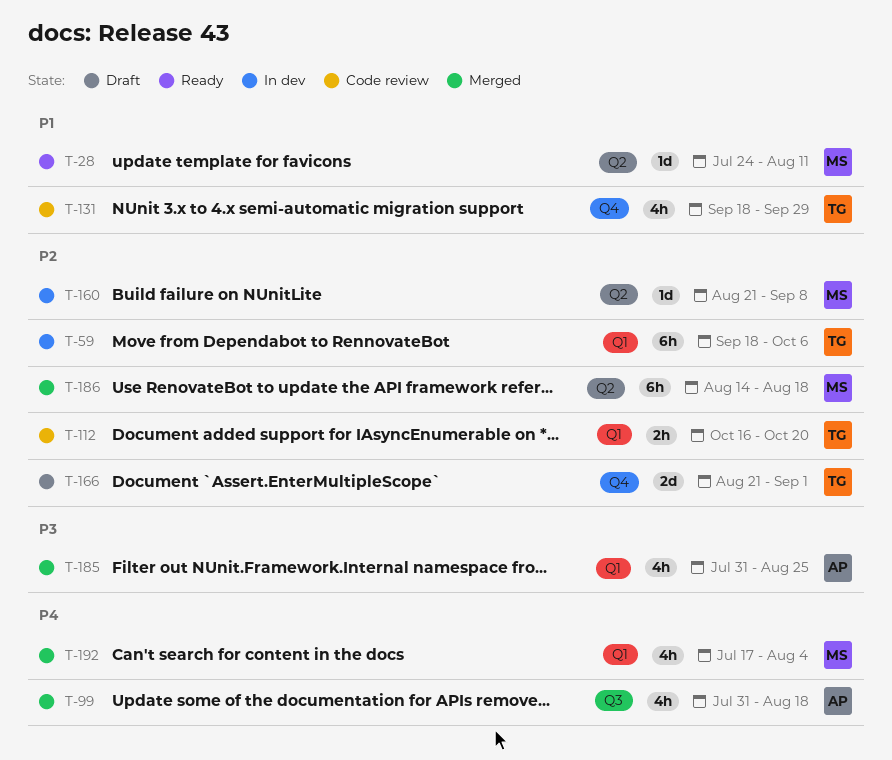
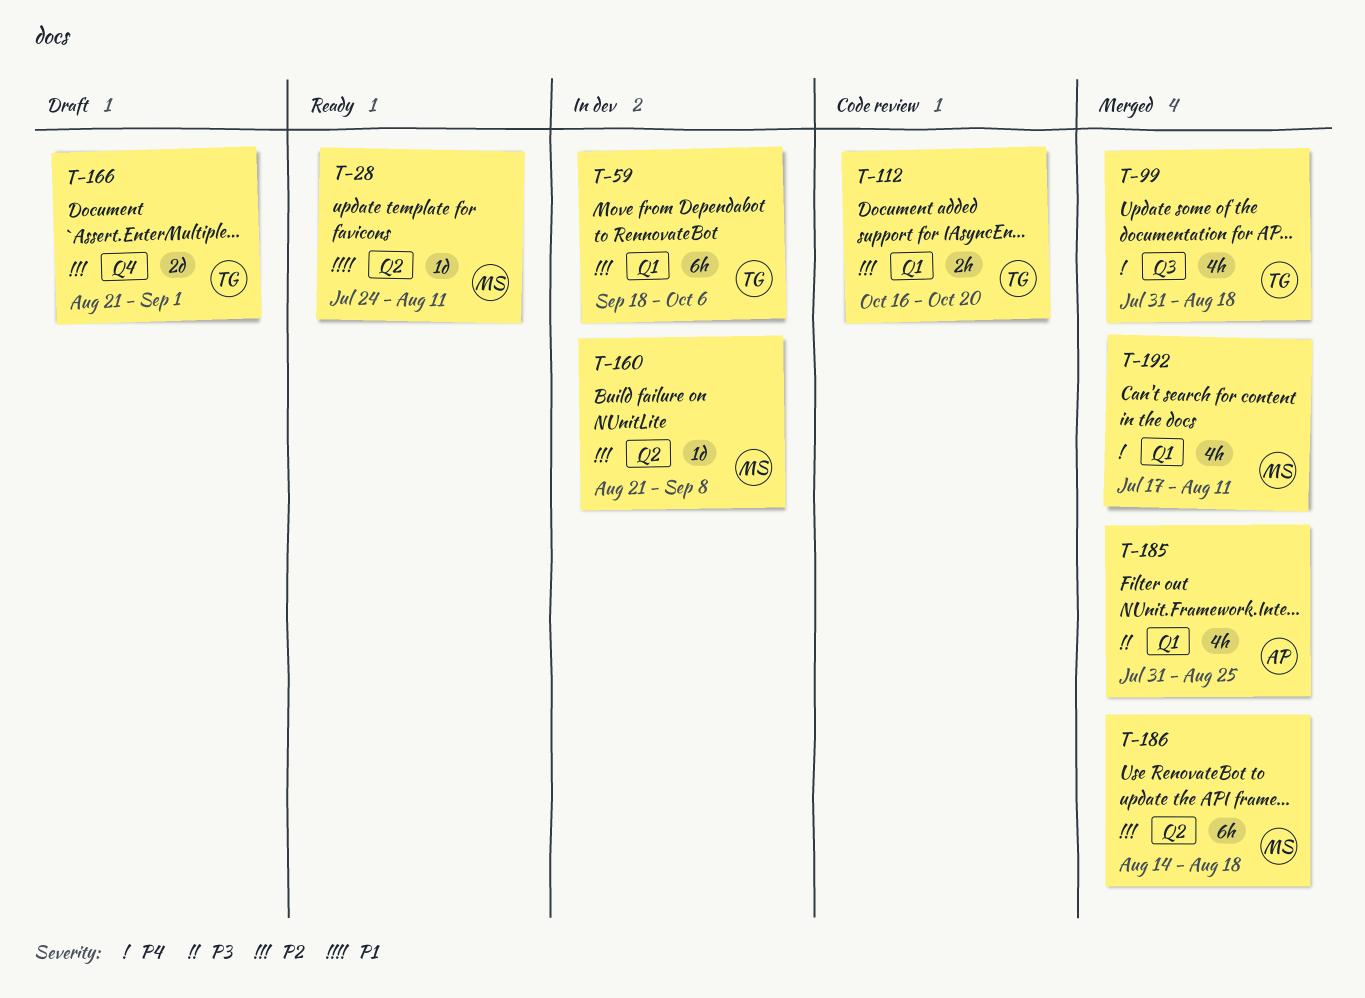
T-99, owner: AP -> TG
T-131: present -> none
T-192, due: Aug 4 -> Aug 11

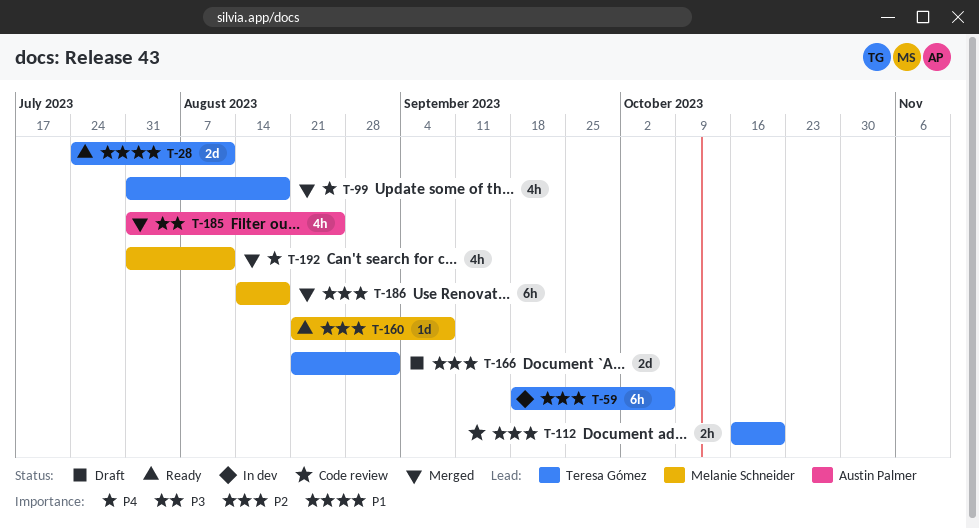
T-28, owner: Melanie Schneider -> Teresa Gómez
T-28, estimate: 1d -> 2d
T-160, status: In dev -> Ready
T-192, start: Jul 17 -> Jul 31

